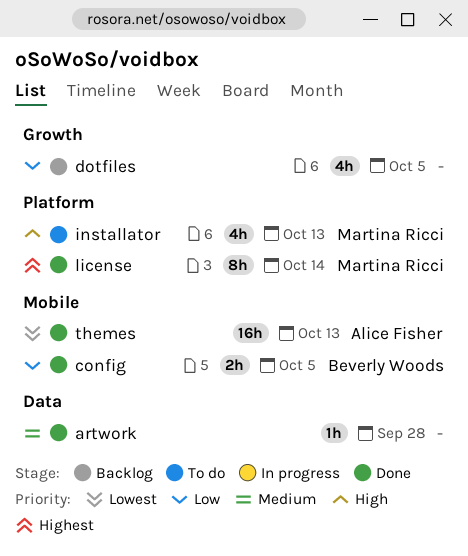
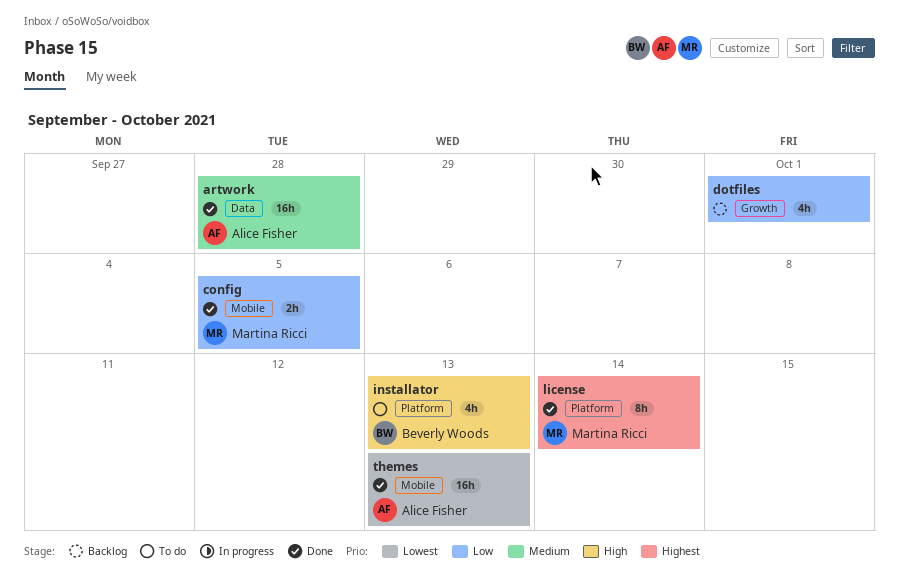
artwork, owner: none -> Alice Fisher
artwork, estimate: 1h -> 16h
config, owner: Beverly Woods -> Martina Ricci
dotfiles, due: Oct 5 -> Oct 1
installator, owner: Martina Ricci -> Beverly Woods

